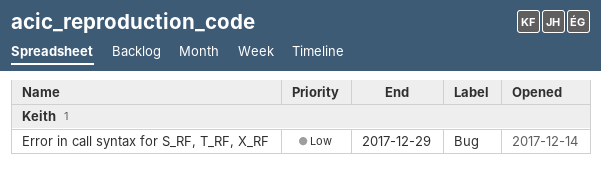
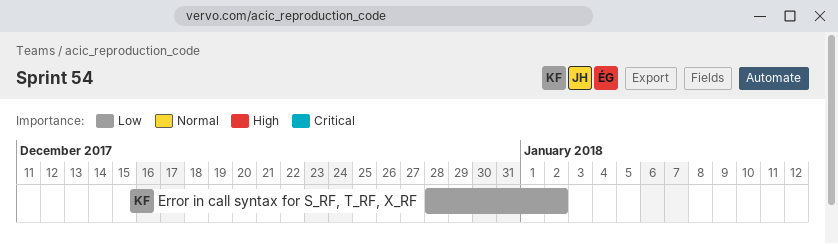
Error in call syntax for S_RF, T_RF, X_RF, due: Dec 29 -> Jan 2

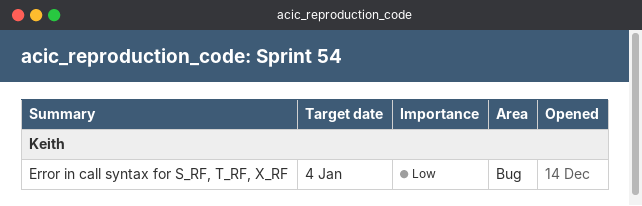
Error in call syntax for S_RF, T_RF, X_RF, due: Jan 2 -> Jan 4

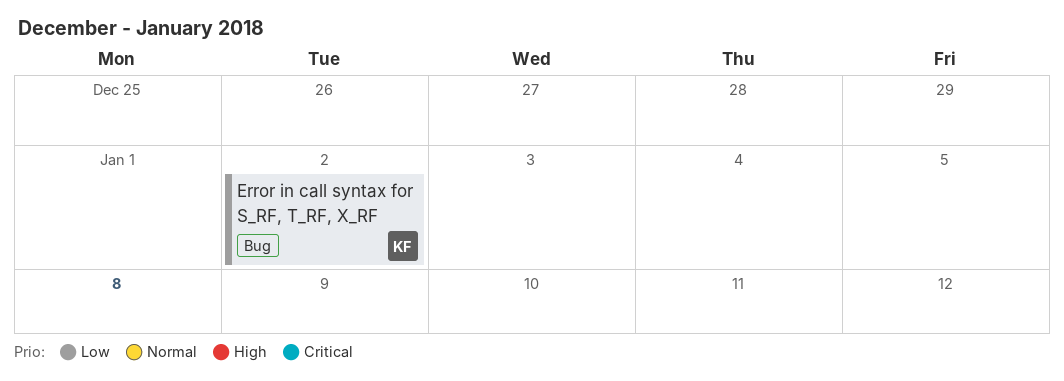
Error in call syntax for S_RF, T_RF, X_RF, due: Jan 4 -> Jan 2

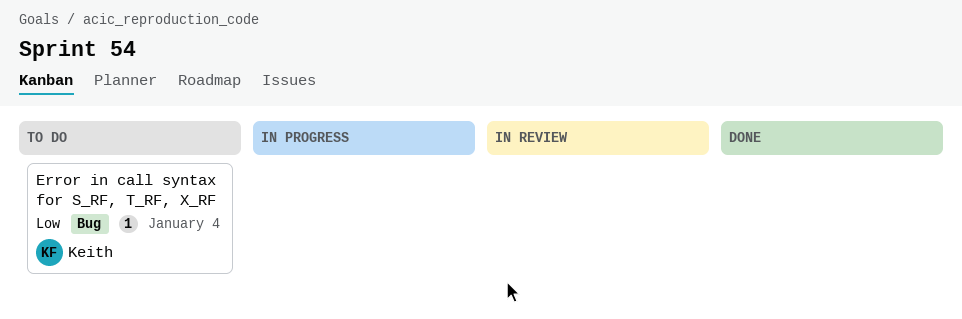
Error in call syntax for S_RF, T_RF, X_RF, due: Jan 2 -> Jan 4

